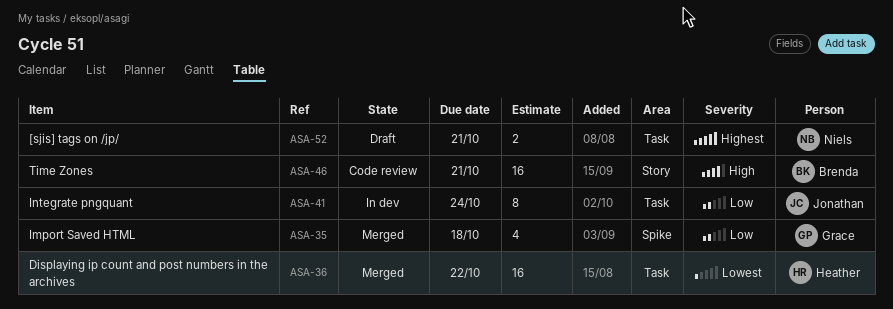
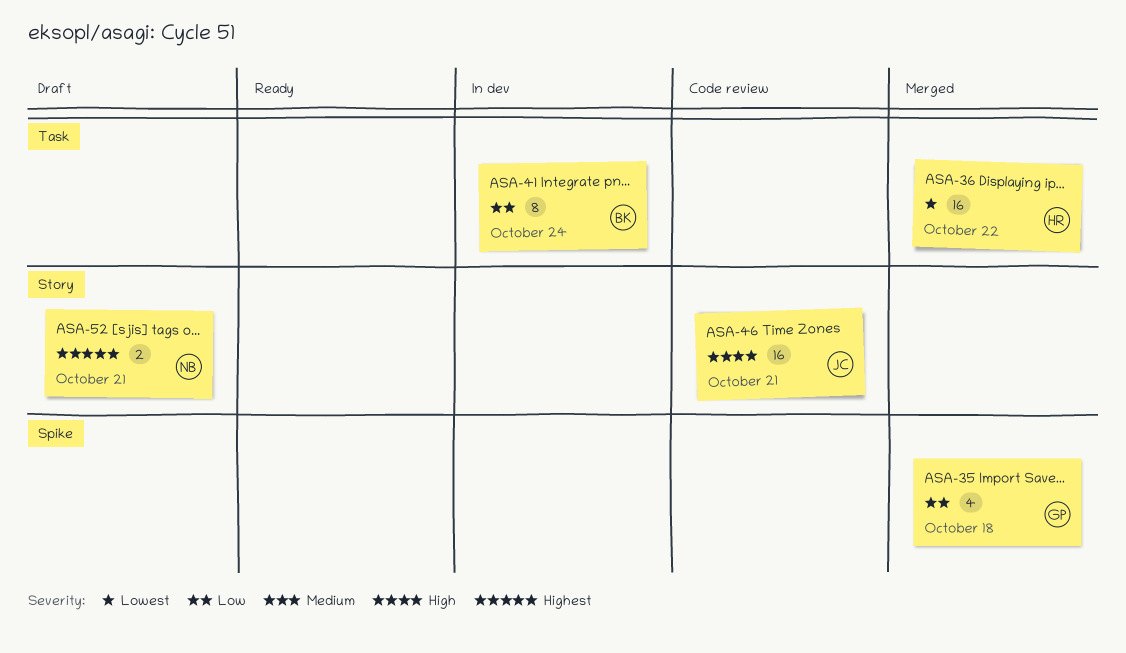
ASA-41, owner: Jonathan -> Brenda
ASA-46, owner: Brenda -> Jonathan
ASA-52, label: Task -> Story

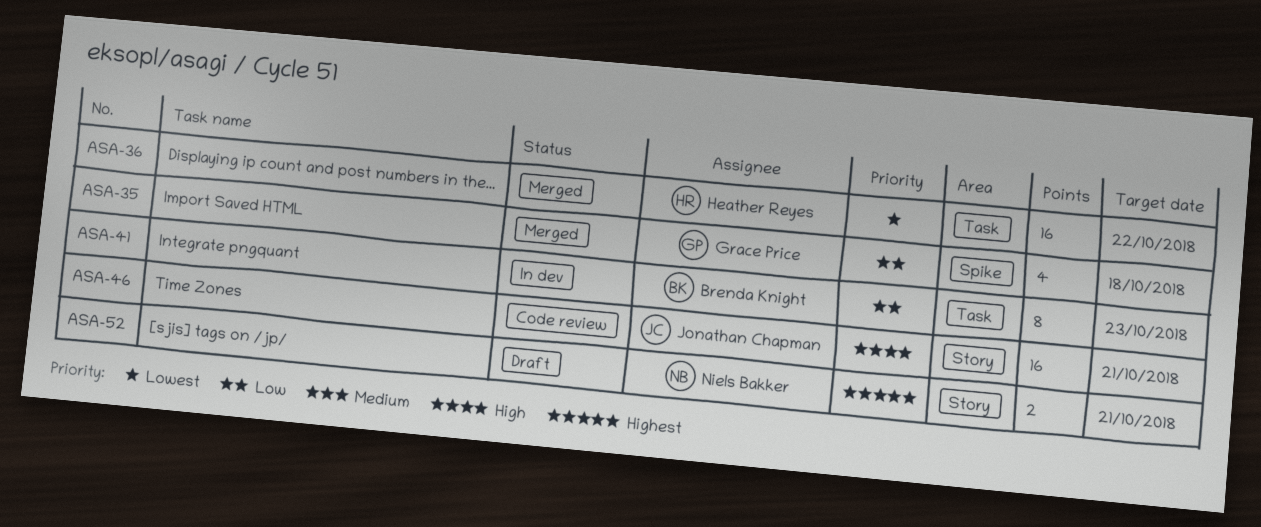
ASA-41, due: Oct 24 -> Oct 23

